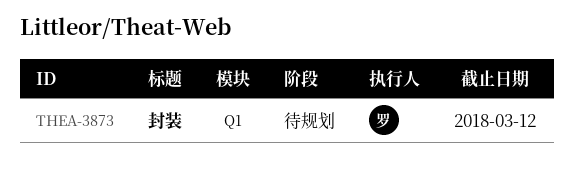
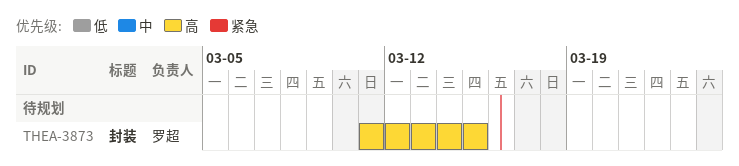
THEA-3873, due: Mar 12 -> Mar 15

